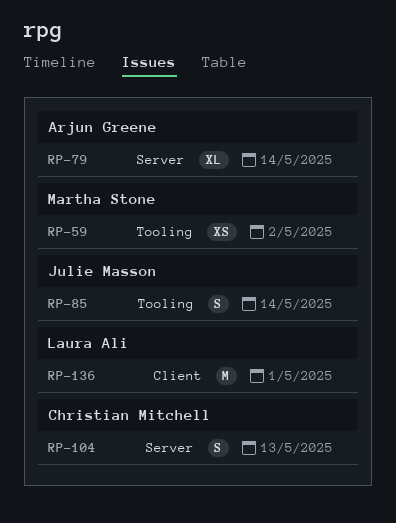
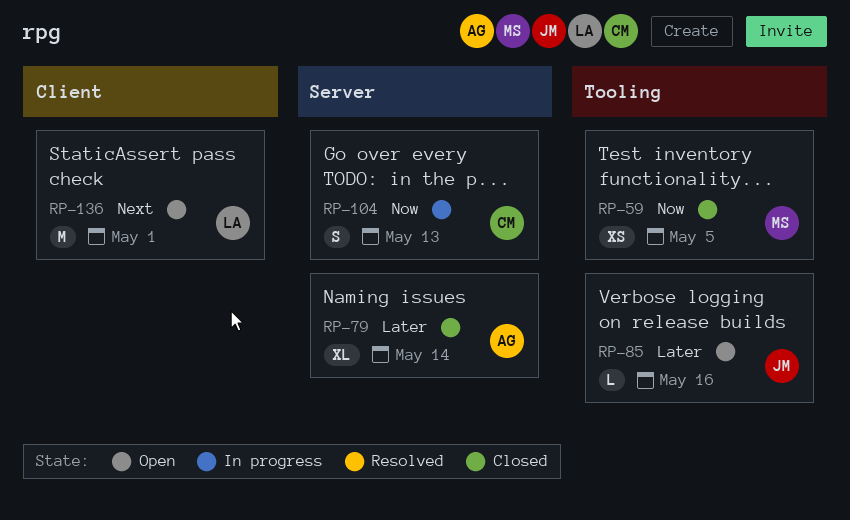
RP-59, due: May 2 -> May 5
RP-85, estimate: S -> L
RP-85, due: May 14 -> May 16

